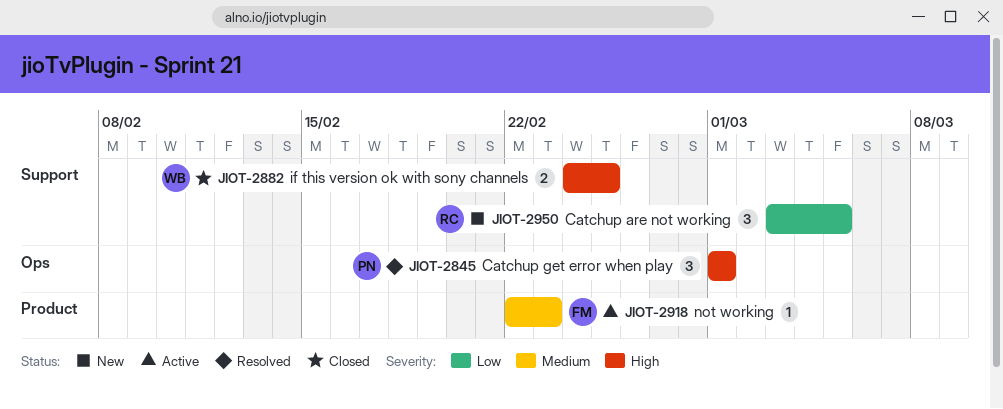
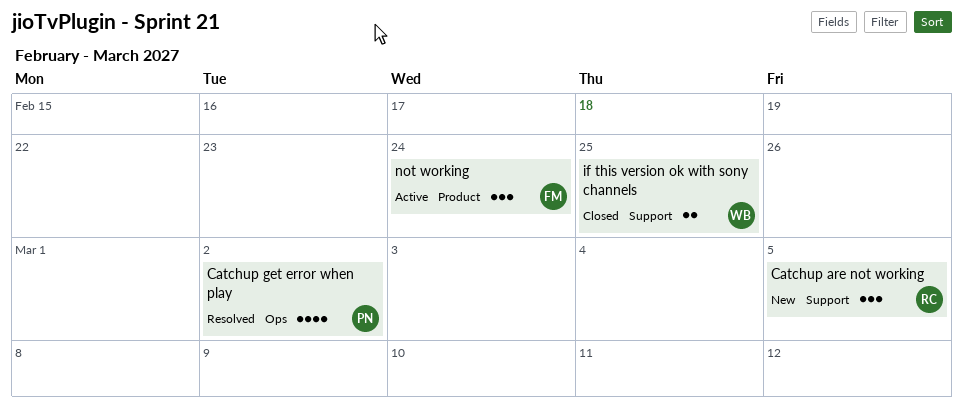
Catchup get error when play, estimate: 3 -> 4
Catchup get error when play, due: Mar 1 -> Mar 2
not working, estimate: 1 -> 3
not working, due: Feb 23 -> Feb 24

